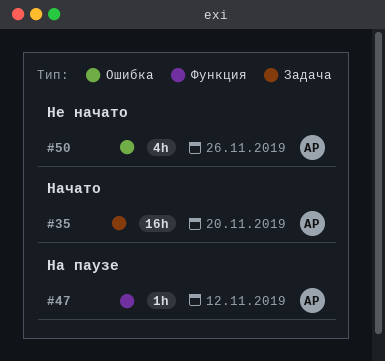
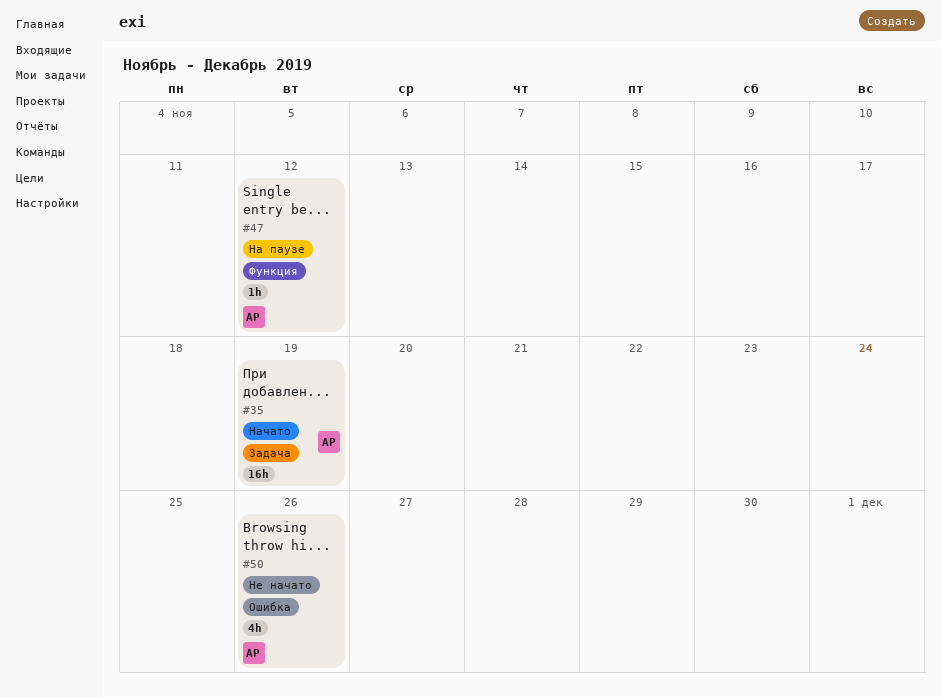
#35, due: Nov 20 -> Nov 19

